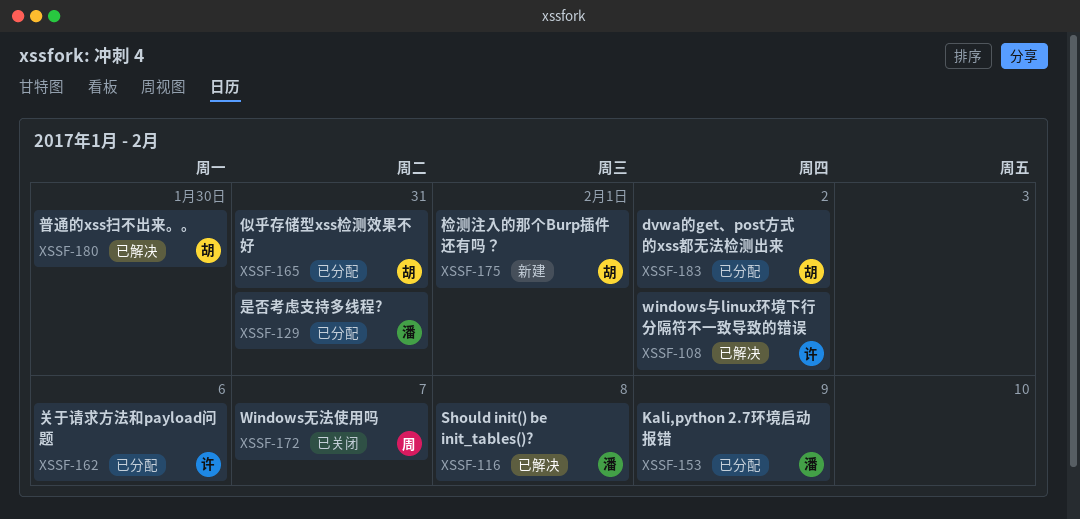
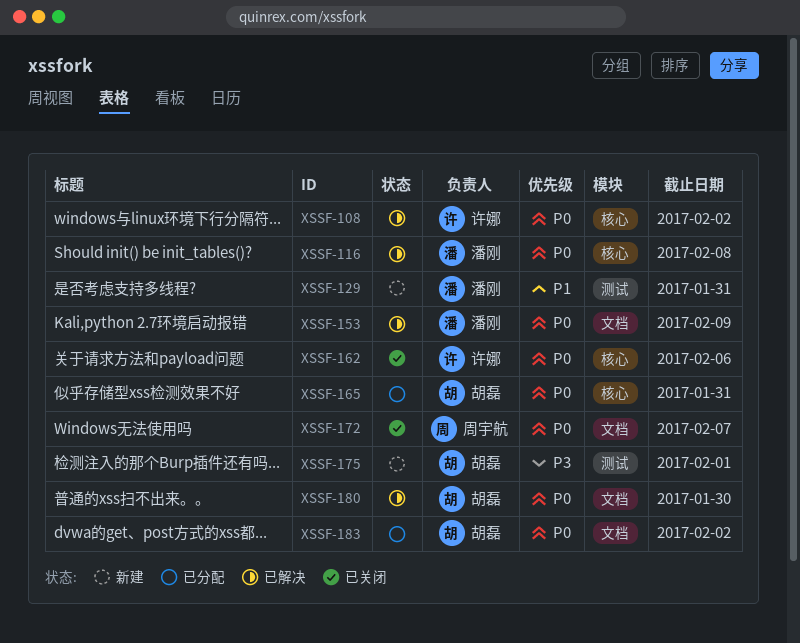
XSSF-129, status: 已分配 -> 新建
XSSF-153, status: 已分配 -> 已解决
XSSF-162, status: 已分配 -> 已关闭

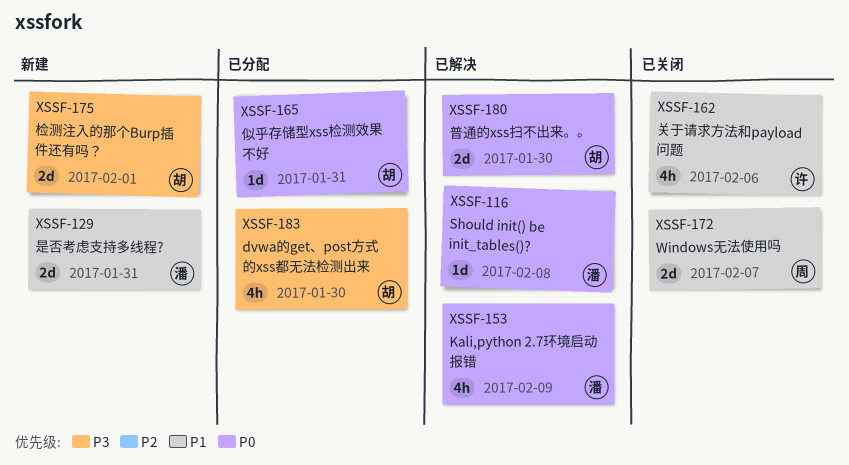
XSSF-108: present -> none
XSSF-162, priority: P0 -> P1
XSSF-172, priority: P0 -> P1
XSSF-183, priority: P0 -> P3
XSSF-183, due: Feb 2 -> Jan 30

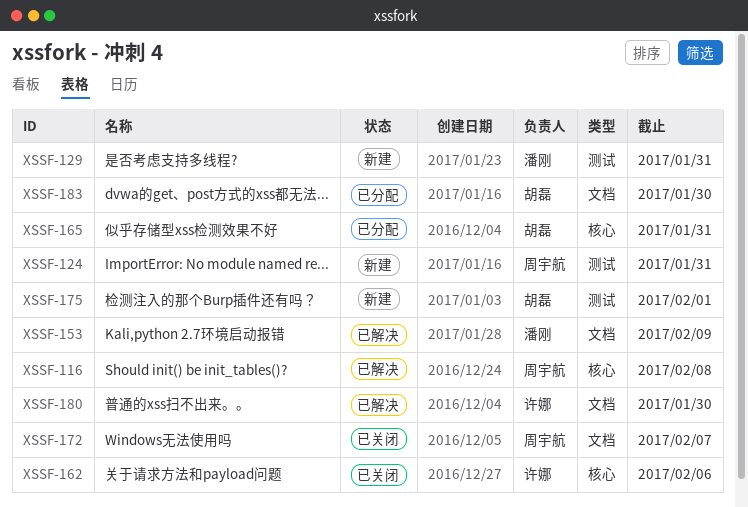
XSSF-116, owner: 潘刚 -> 周宇航
XSSF-124: none -> present
XSSF-180, owner: 胡磊 -> 许娜

